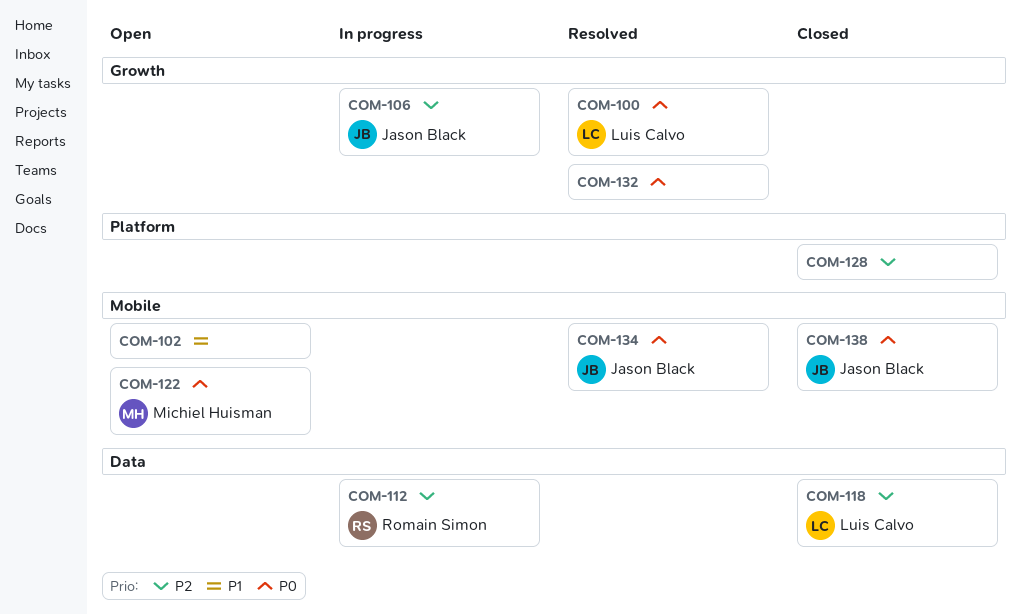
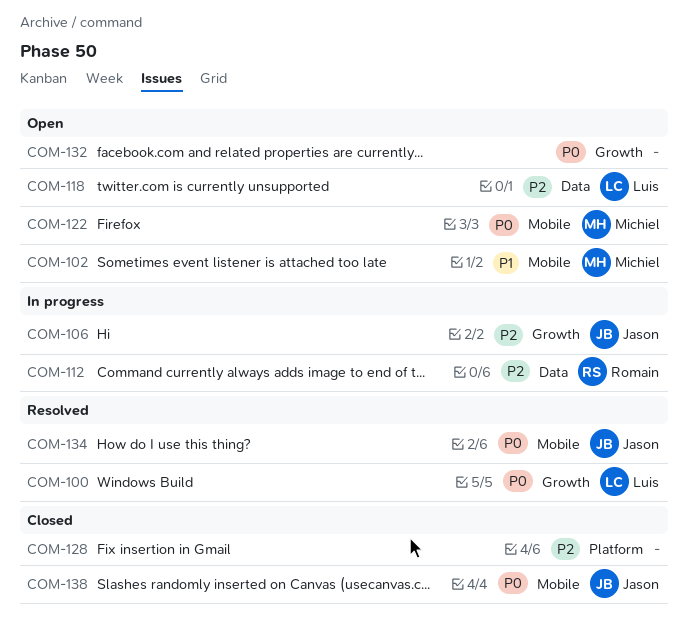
COM-102, owner: none -> Michiel Huisman
COM-118, status: Closed -> Open
COM-132, status: Resolved -> Open

